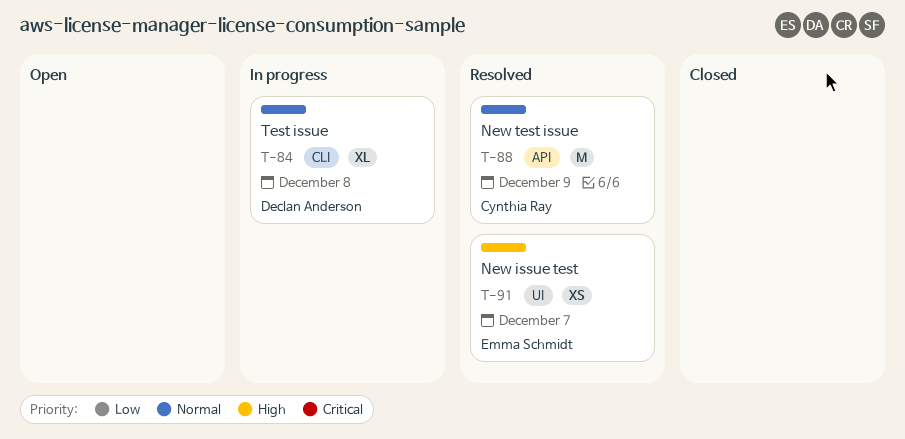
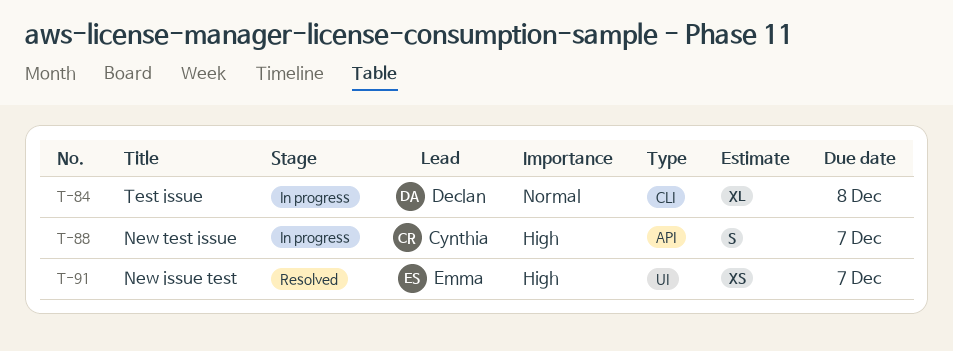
T-88, status: Resolved -> In progress
T-88, priority: Normal -> High
T-88, estimate: M -> S
T-88, due: Dec 9 -> Dec 7

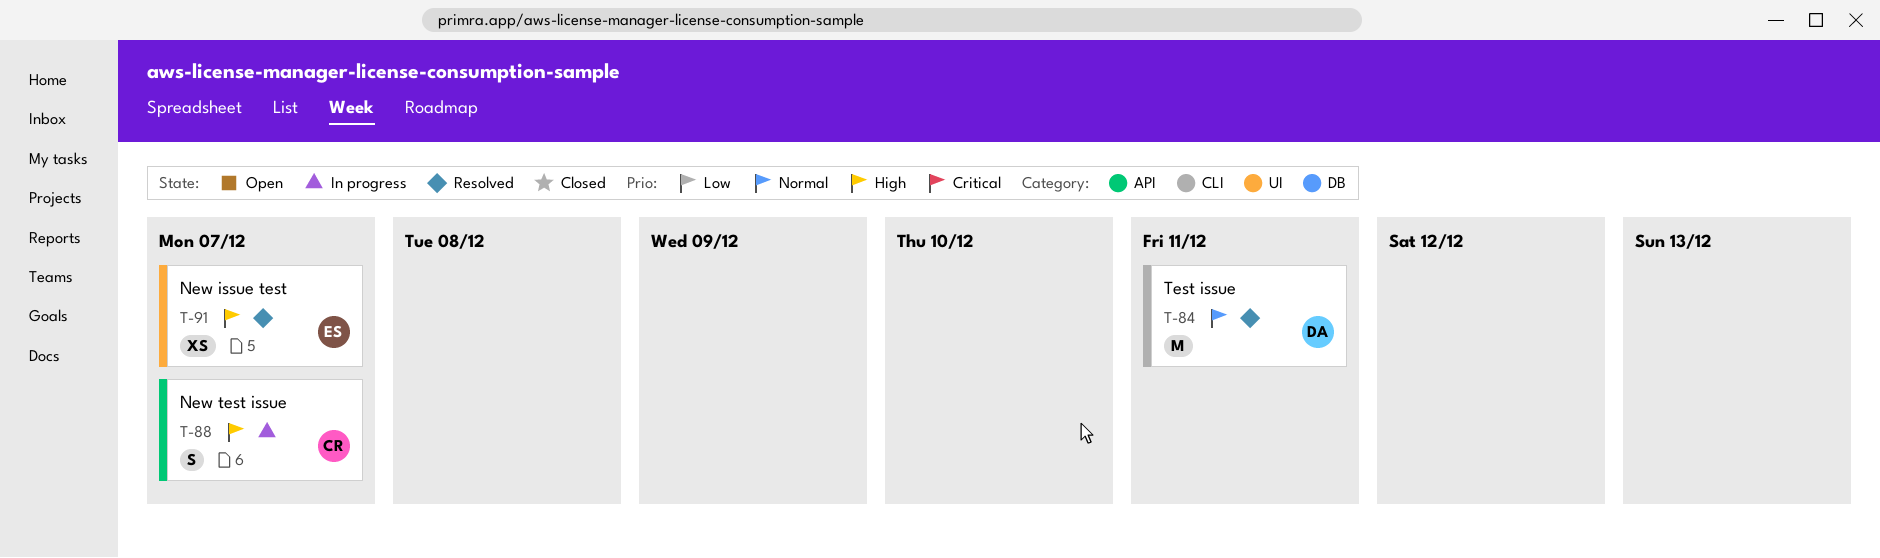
T-84, status: In progress -> Resolved
T-84, estimate: XL -> M
T-84, due: Dec 8 -> Dec 11

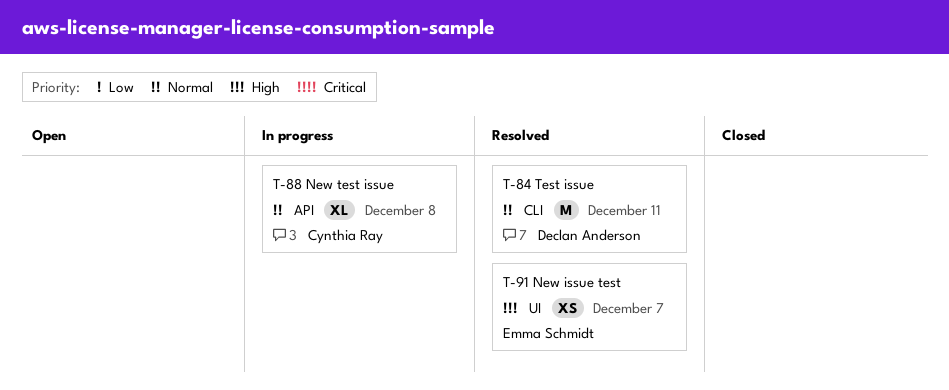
T-88, priority: High -> Normal
T-88, estimate: S -> XL
T-88, due: Dec 7 -> Dec 8

